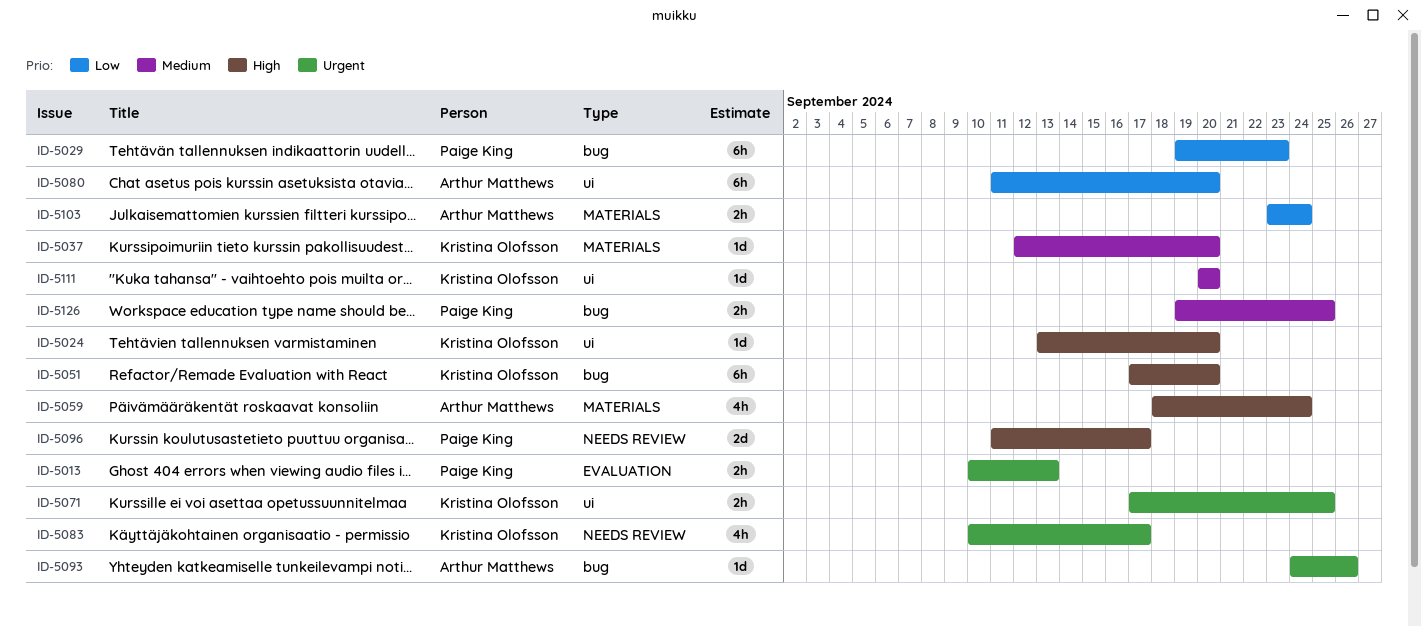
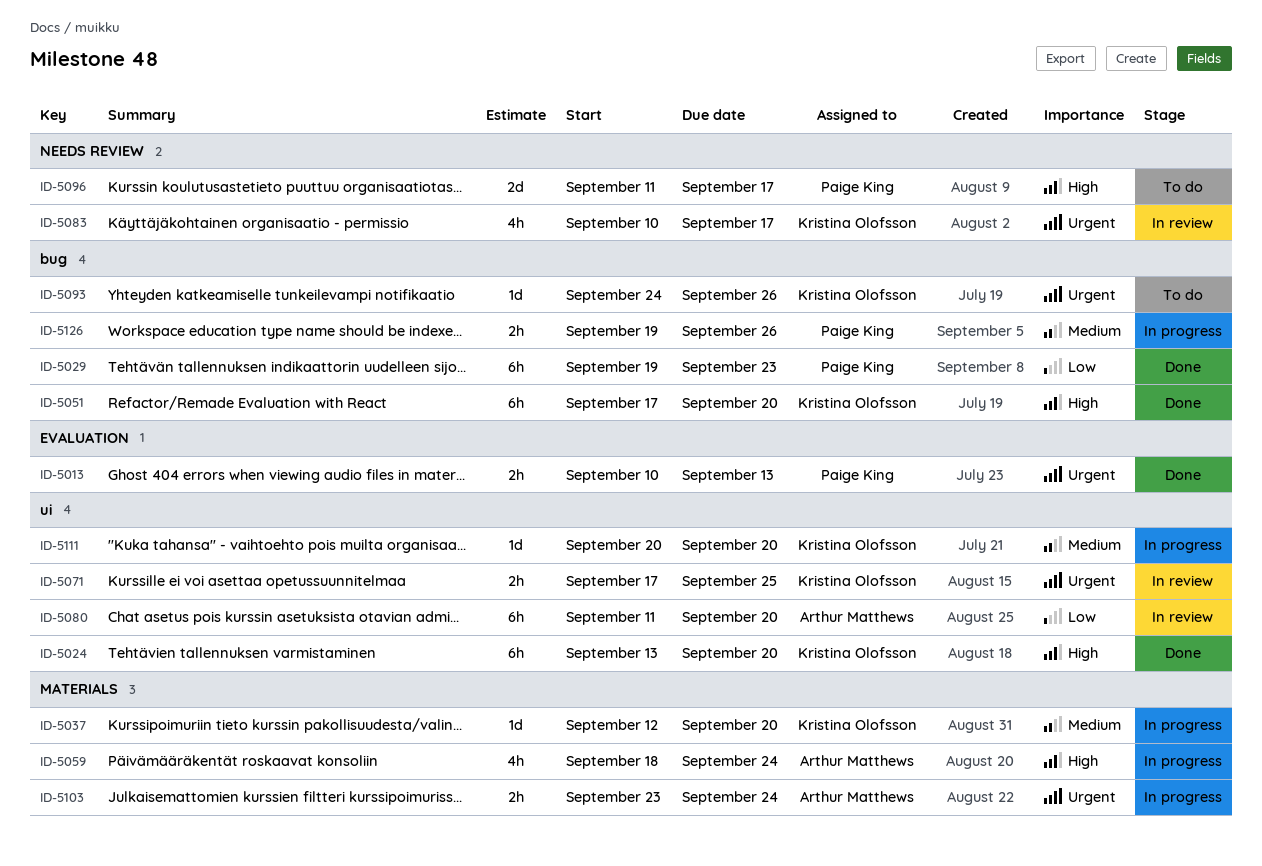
ID-5024, estimate: 1d -> 6h
ID-5093, owner: Arthur Matthews -> Kristina Olofsson
ID-5103, priority: Low -> Urgent
ID-5126, due: Sep 25 -> Sep 26

